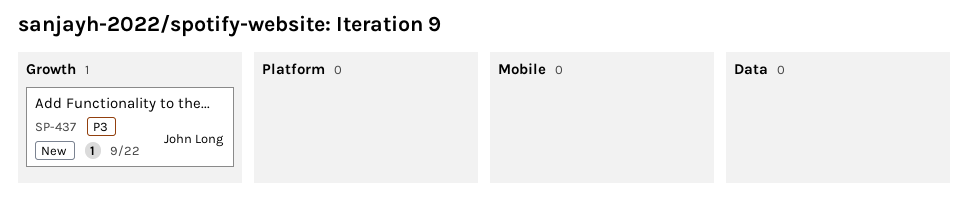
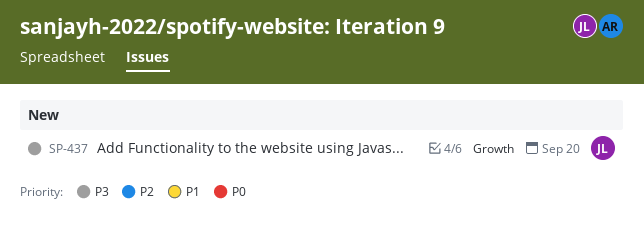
SP-437, due: Sep 22 -> Sep 20

